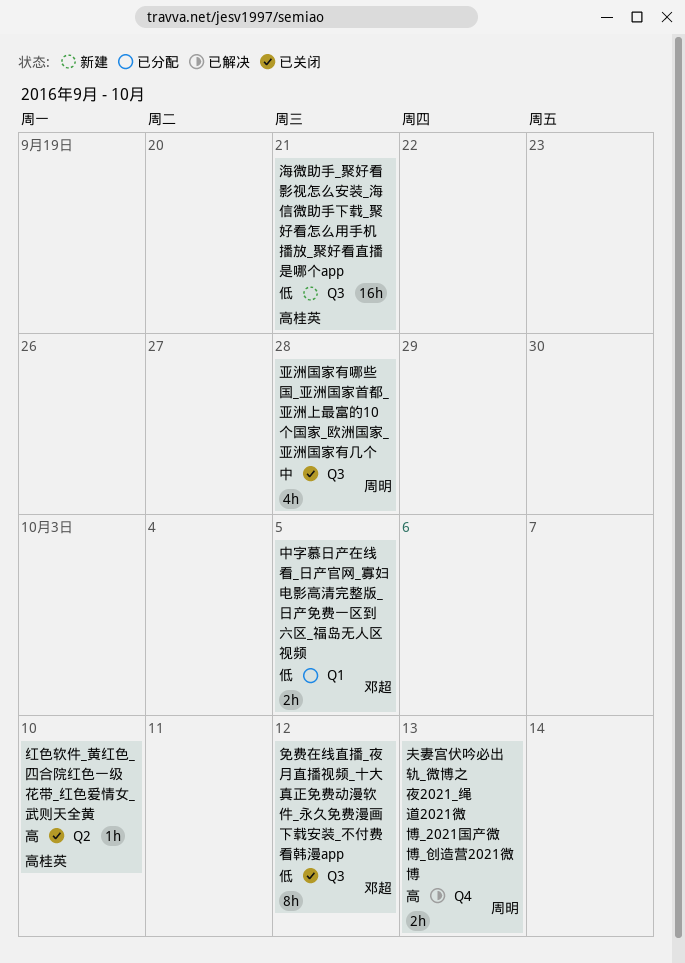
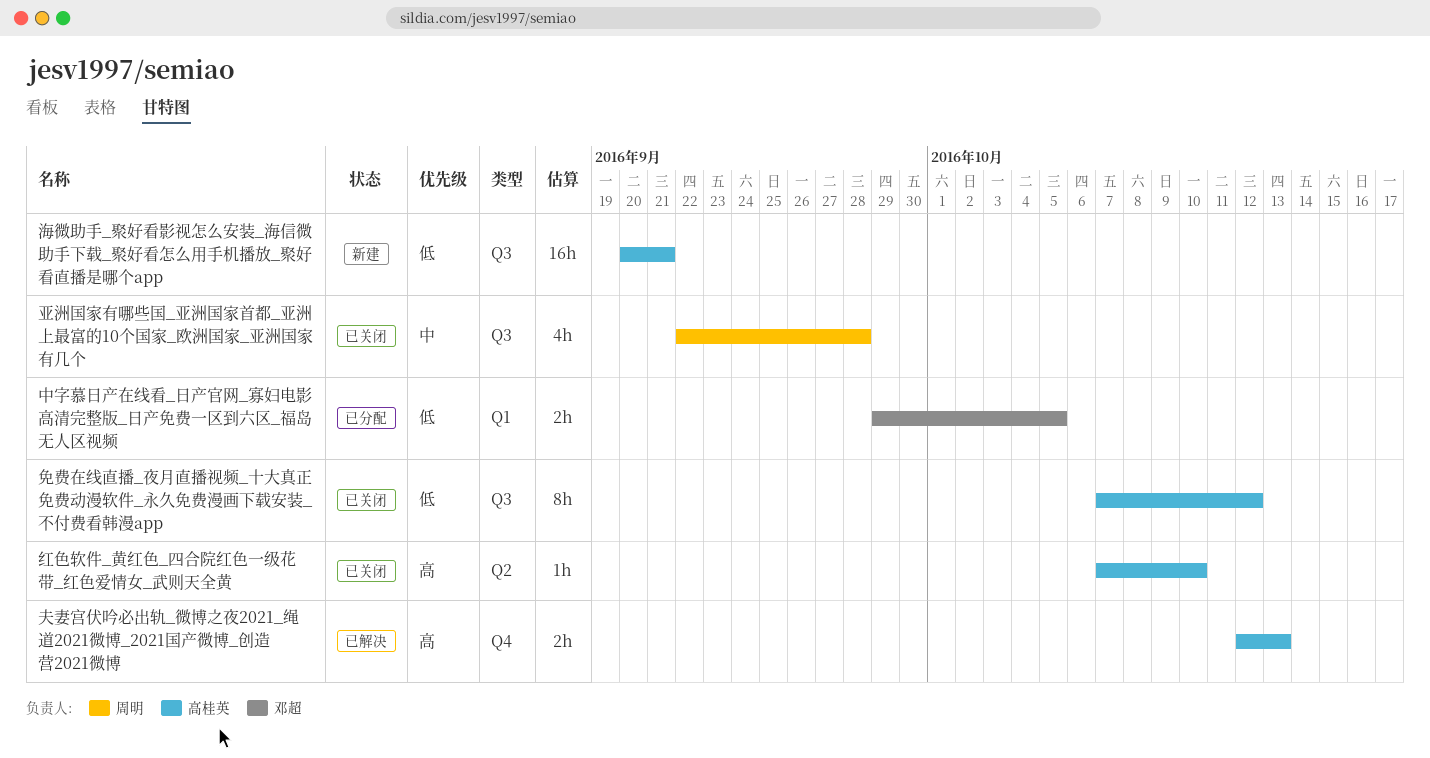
免费在线直播_夜月直播视频_十大真正免费动漫软件_永久免费漫画下载安装_不付费看韩漫app, owner: 邓超 -> 高桂英
夫妻宫伏吟必出轨_微博之夜2021_绳道2021微博_2021国产微博_创造营2021微博, owner: 周明 -> 高桂英

